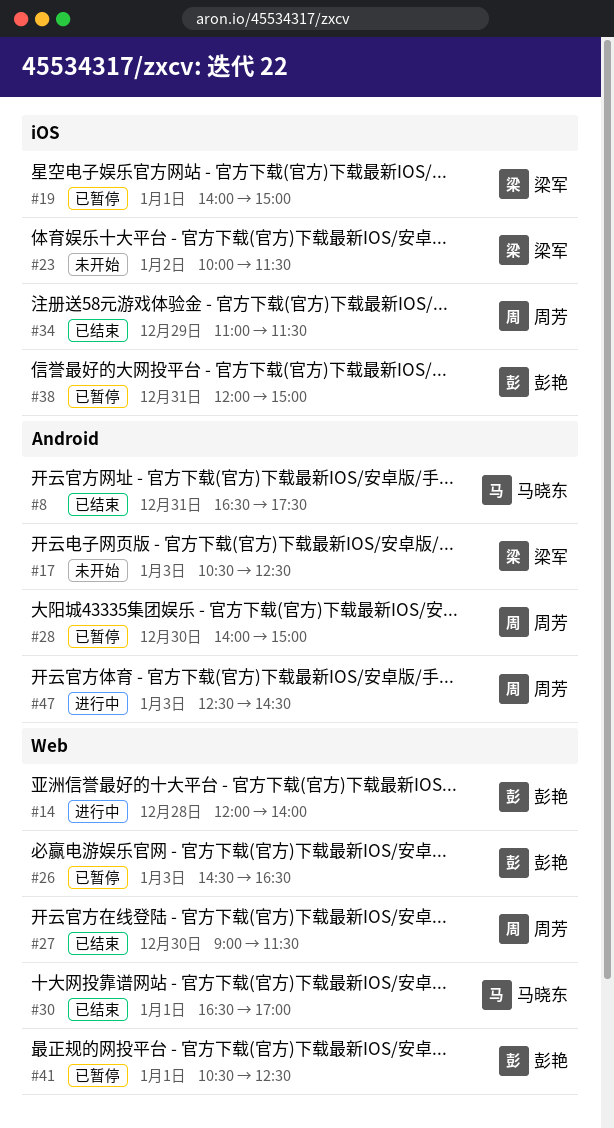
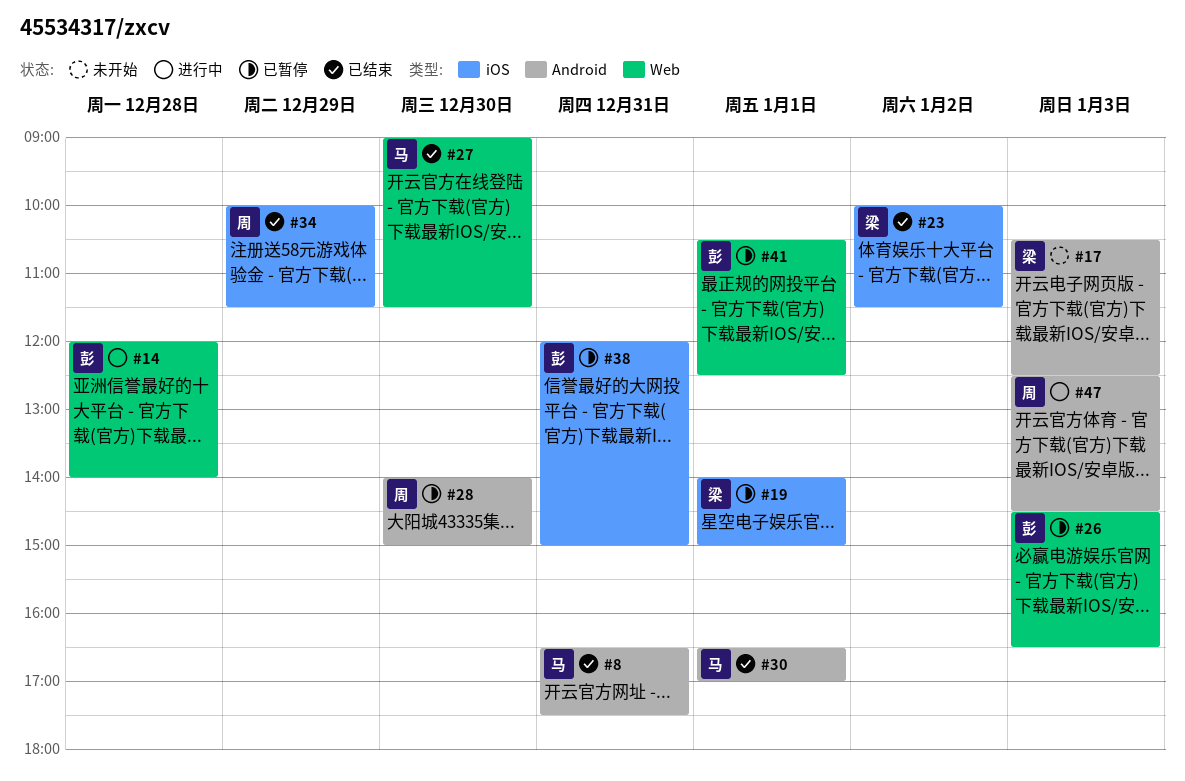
#23, status: 未开始 -> 已结束
#27, owner: 周芳 -> 马晓东
#30, label: Web -> Android
#34, begins: 11:00 -> 10:00

